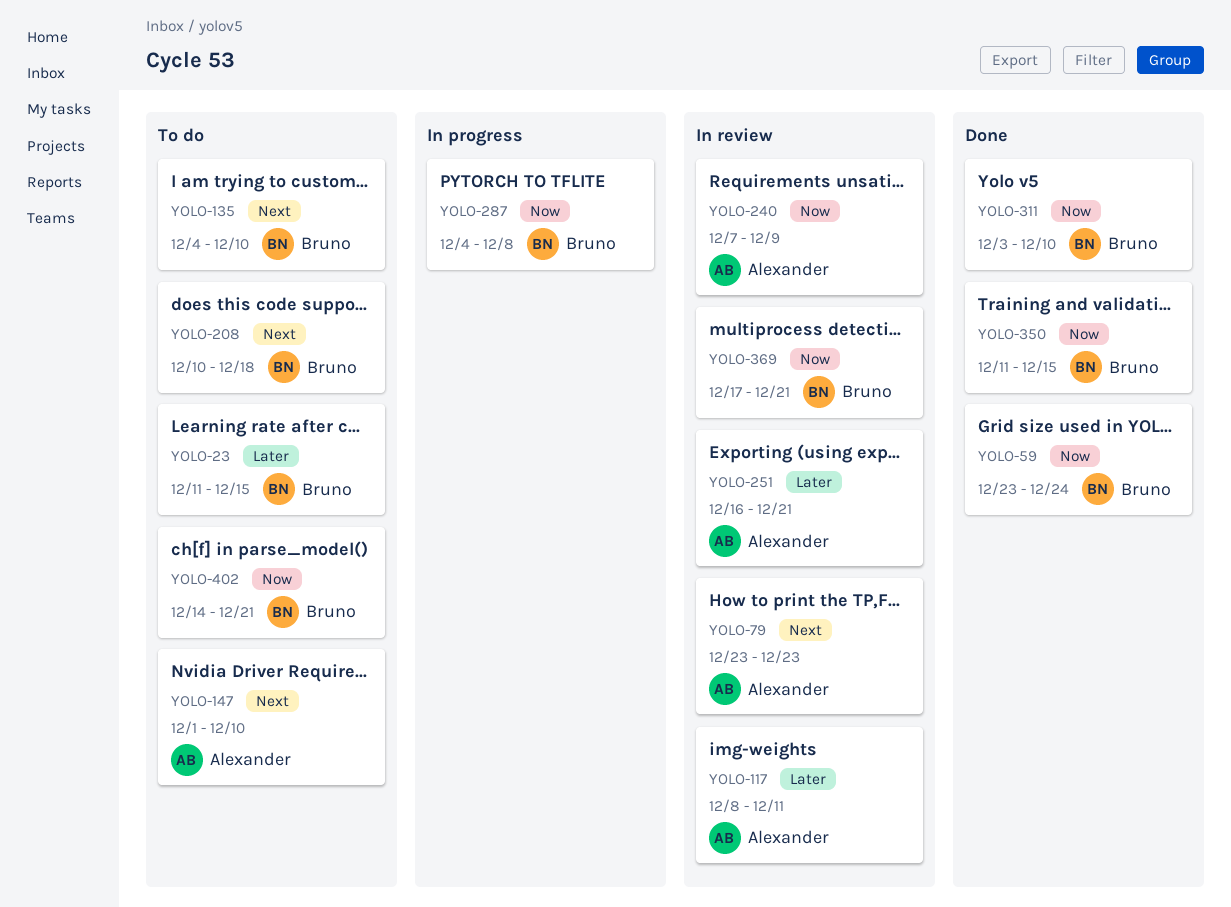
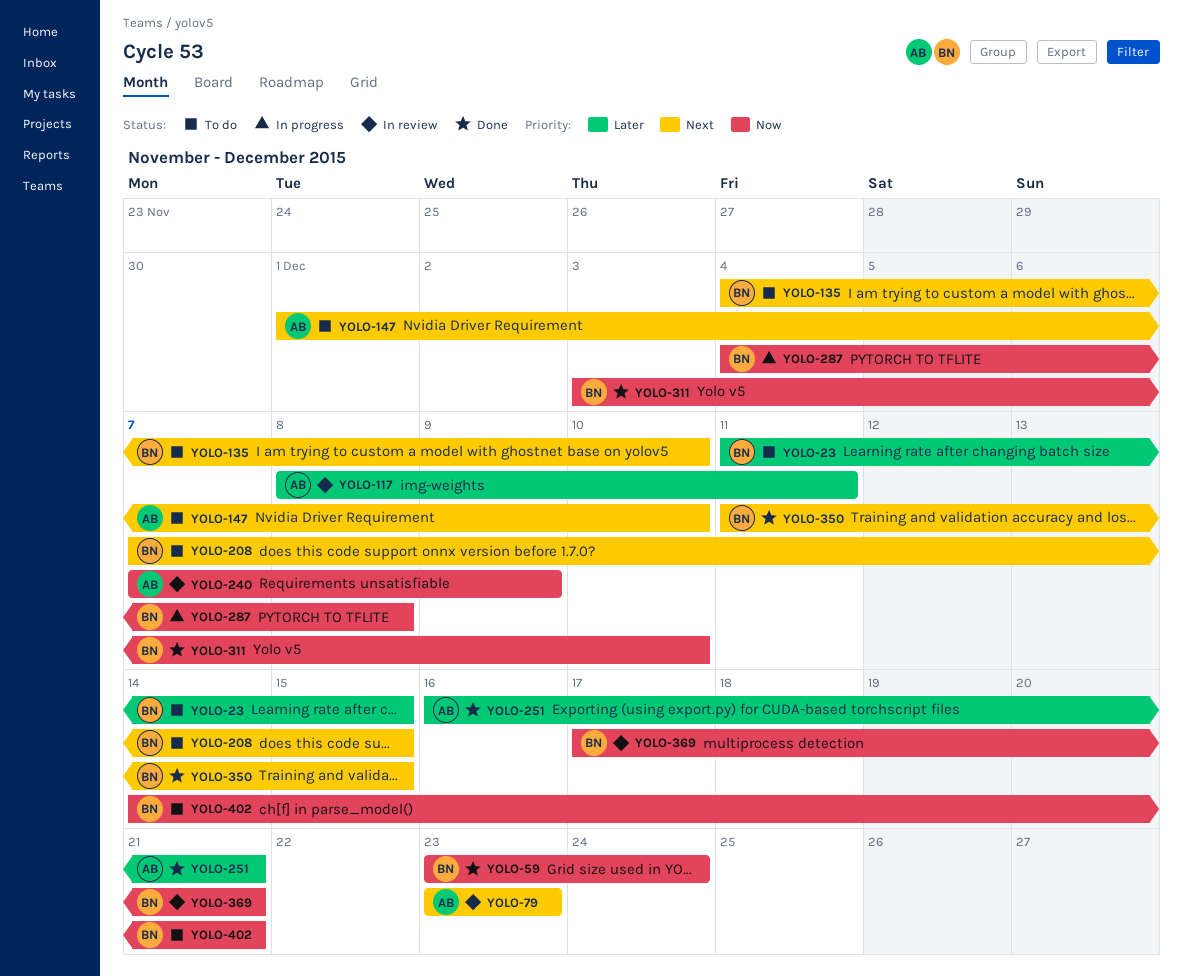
YOLO-208, start: Dec 10 -> Dec 7
YOLO-208, due: Dec 18 -> Dec 15
YOLO-251, status: In review -> Done
YOLO-350, priority: Now -> Next

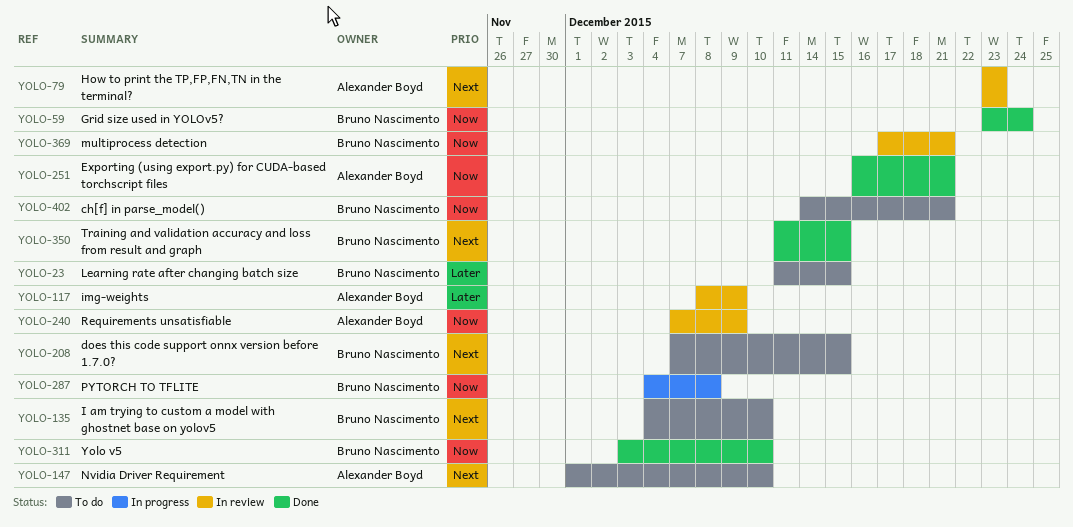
YOLO-117, due: Dec 11 -> Dec 9
YOLO-251, priority: Later -> Now

